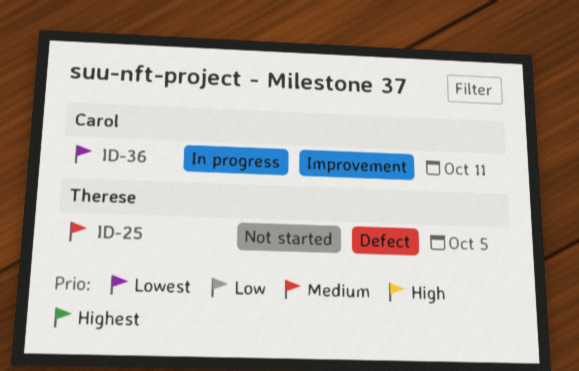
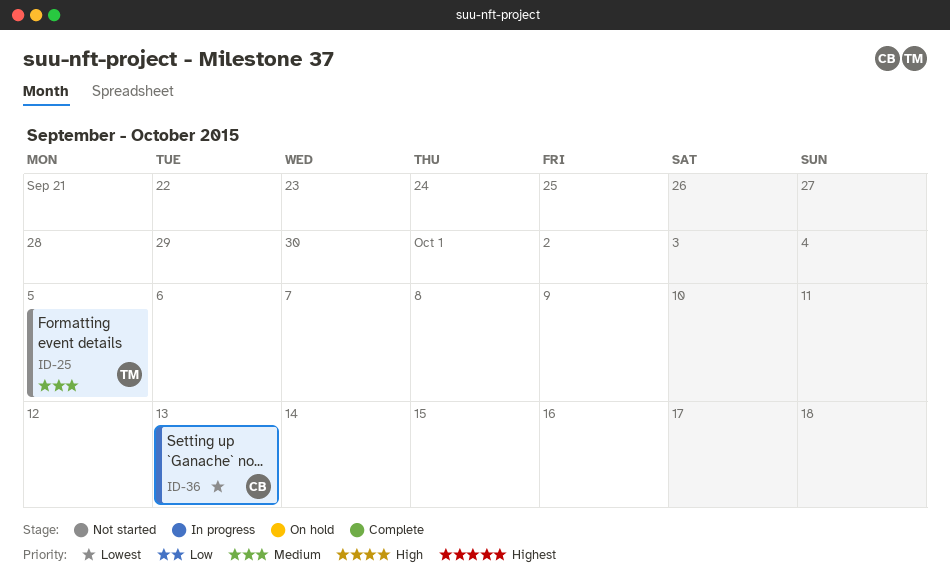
ID-36, due: Oct 11 -> Oct 13

